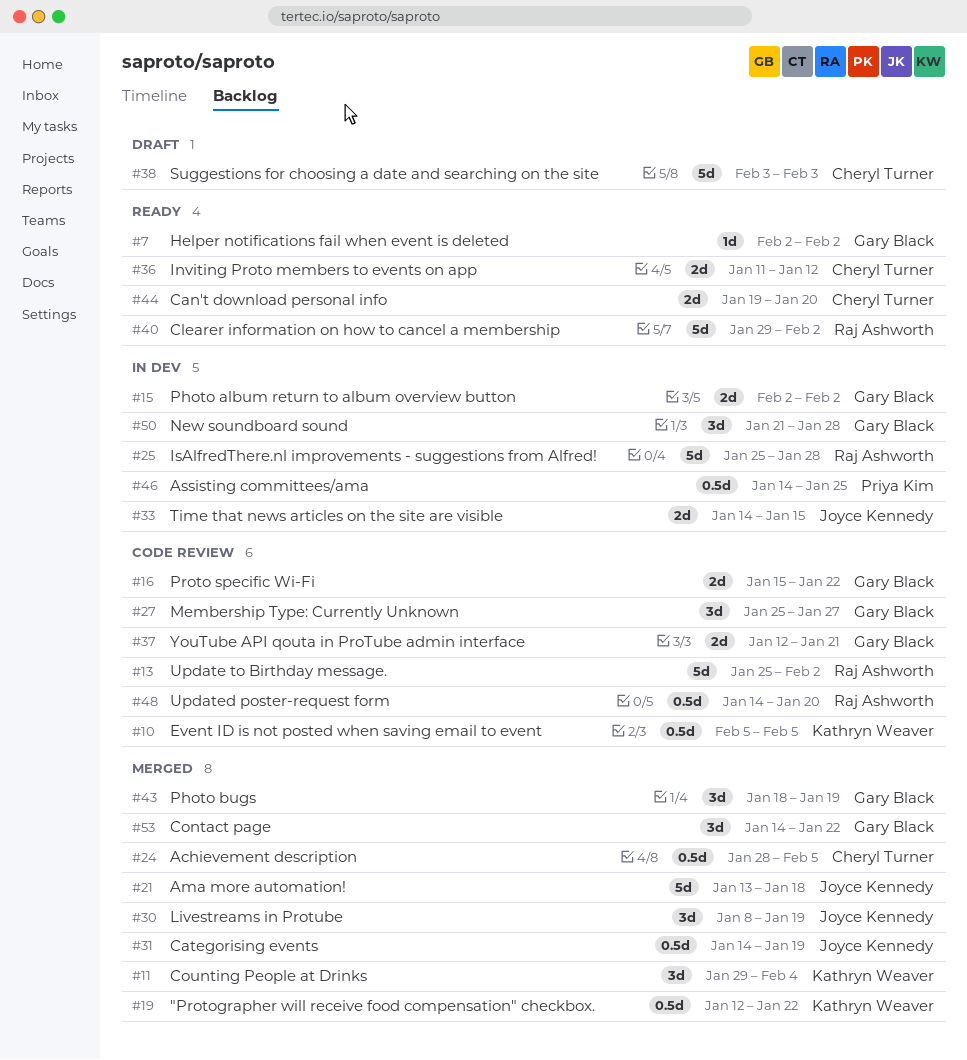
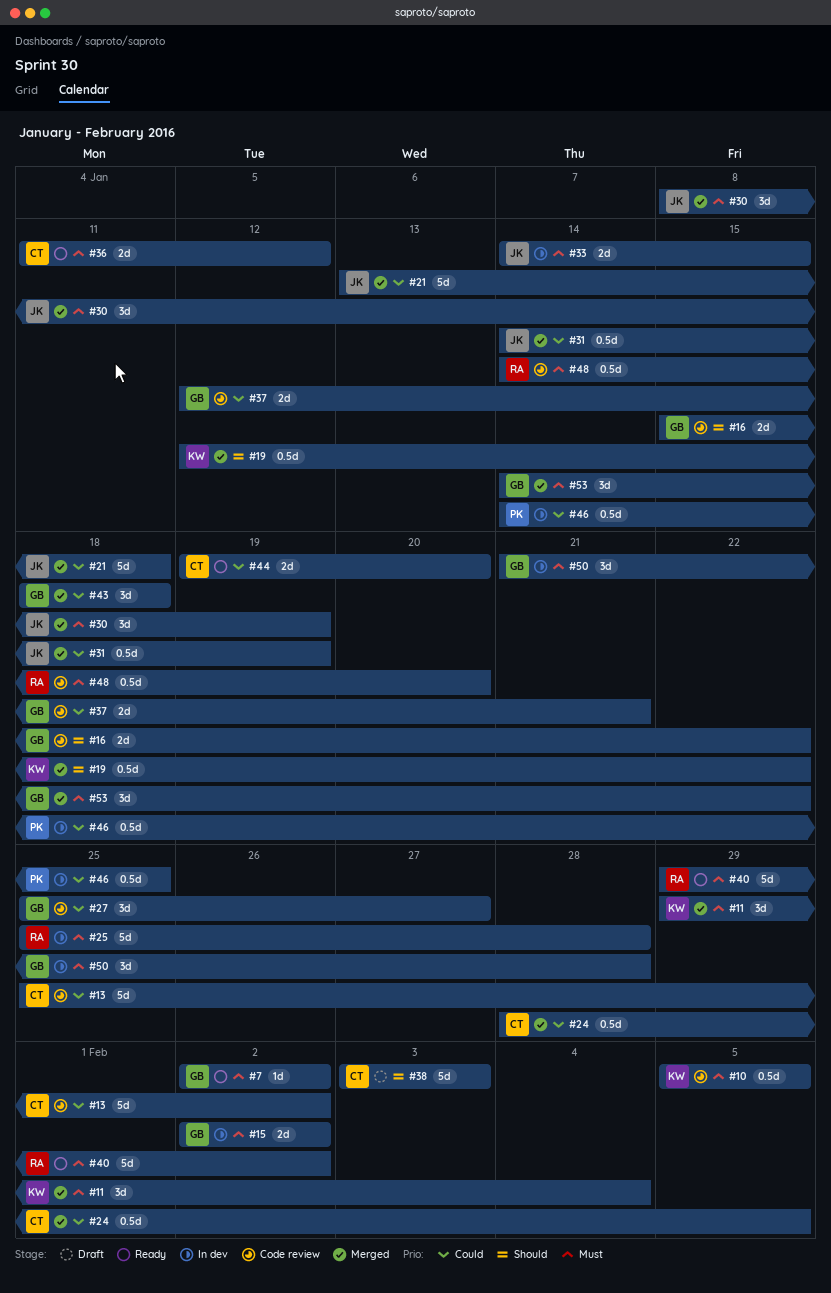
#13, owner: Raj Ashworth -> Cheryl Turner
#43, due: Jan 19 -> Jan 18

